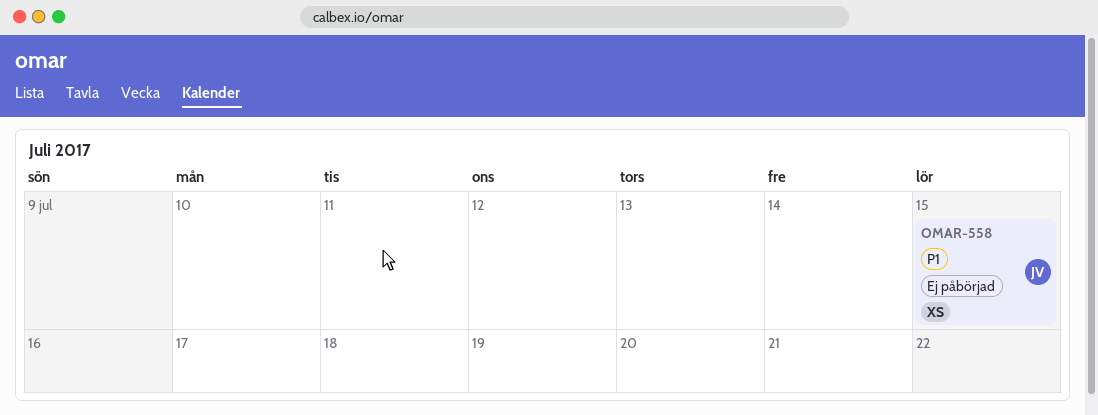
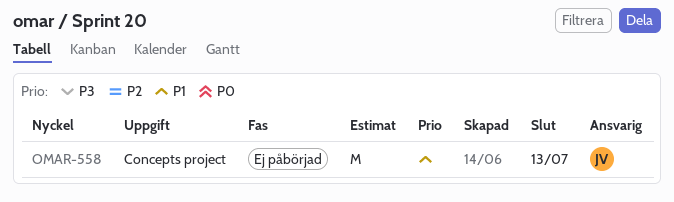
OMAR-558, estimate: XS -> M
OMAR-558, due: Jul 15 -> Jul 13

